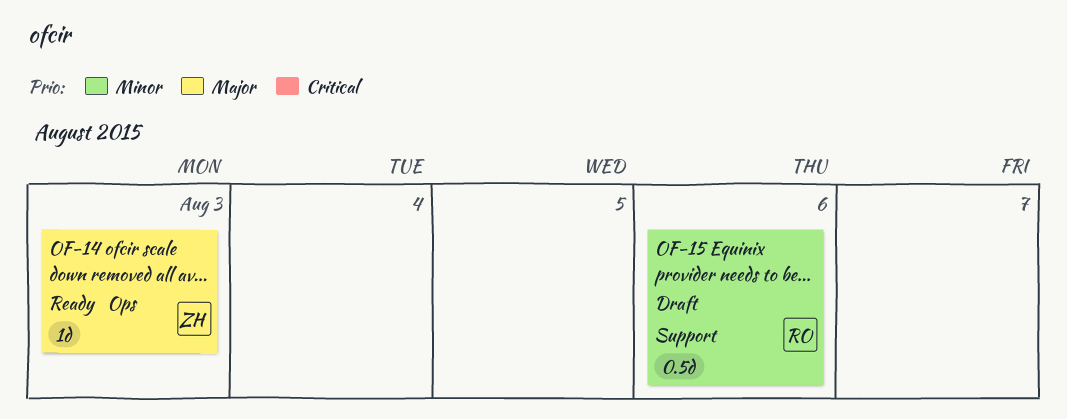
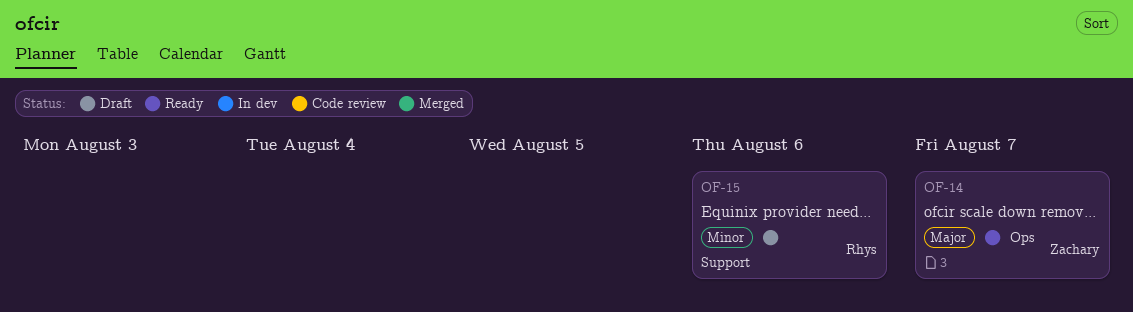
OF-14, due: Aug 3 -> Aug 7

